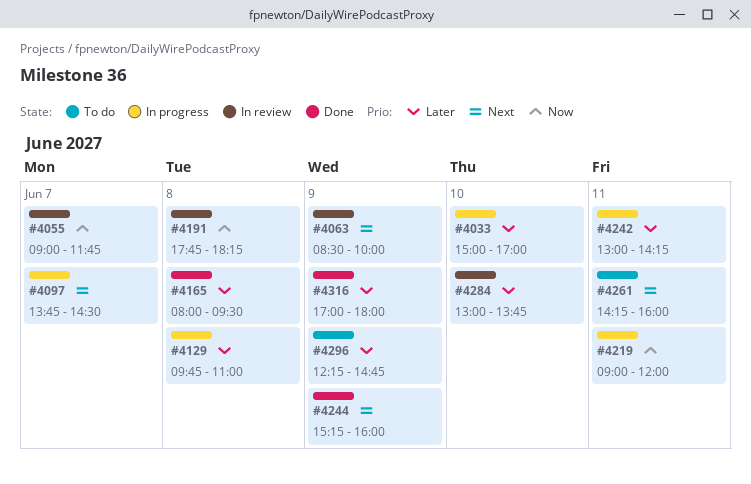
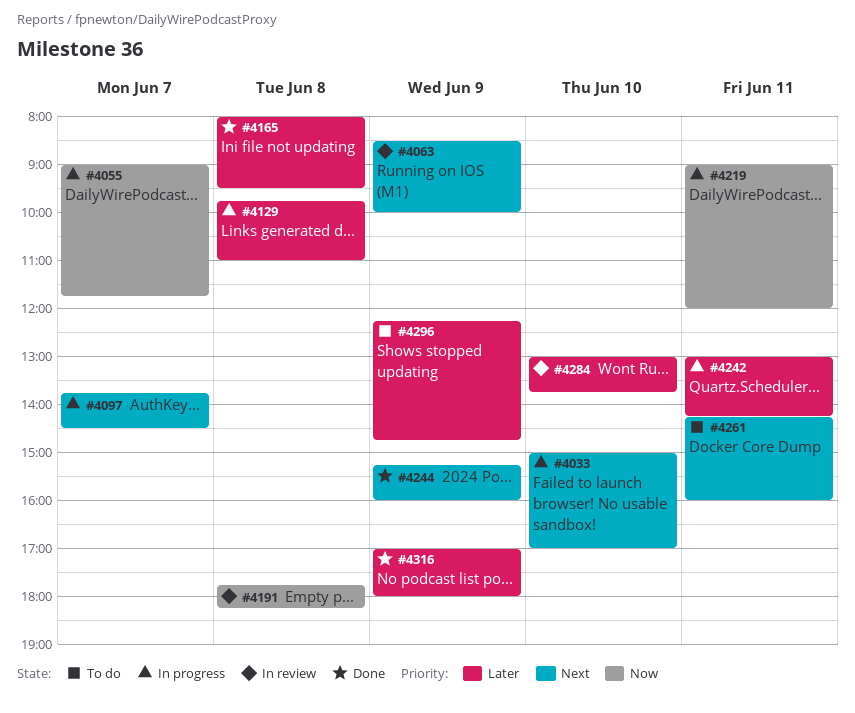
#4033, priority: Later -> Next
#4055, status: In review -> In progress

